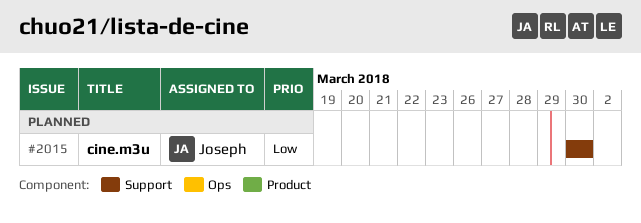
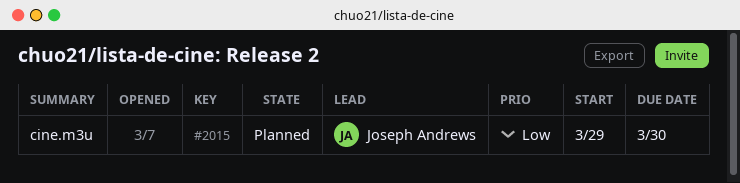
#2015, start: Mar 30 -> Mar 29

